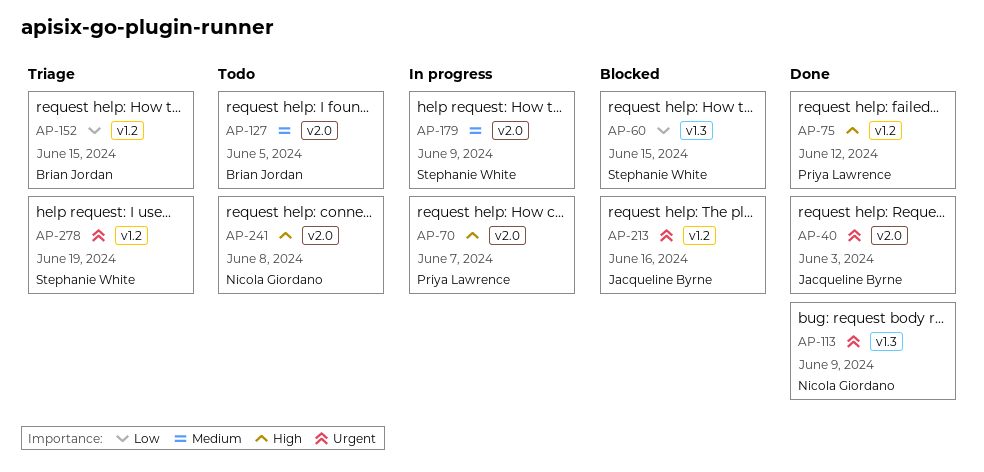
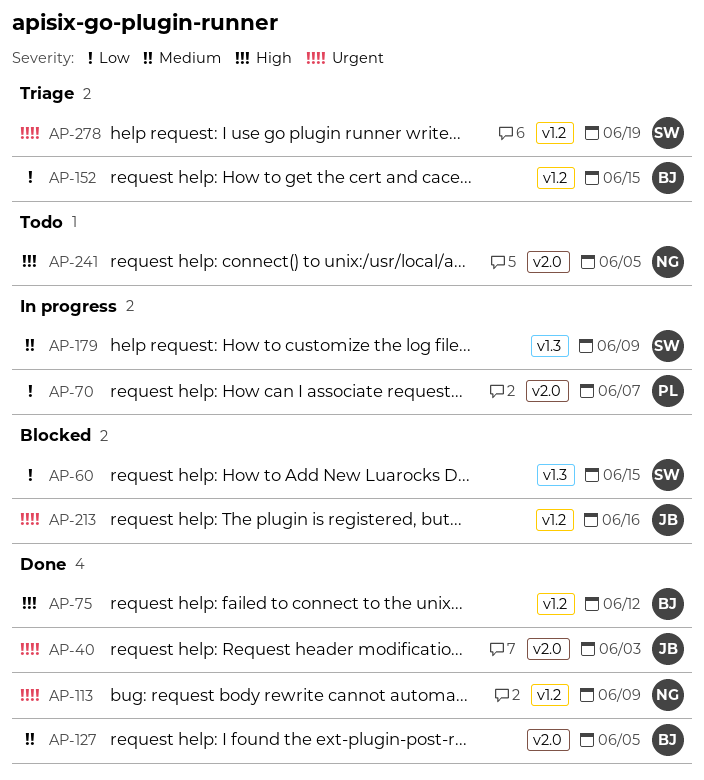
AP-70, priority: High -> Low
AP-75, owner: Priya Lawrence -> Brian Jordan
AP-113, label: v1.3 -> v1.2
AP-127, status: Todo -> Done
AP-179, label: v2.0 -> v1.3
AP-241, due: Jun 8 -> Jun 5

